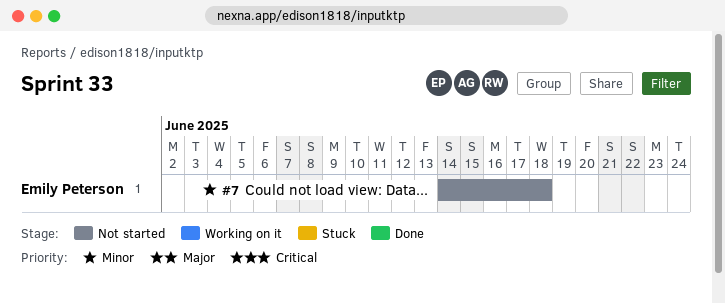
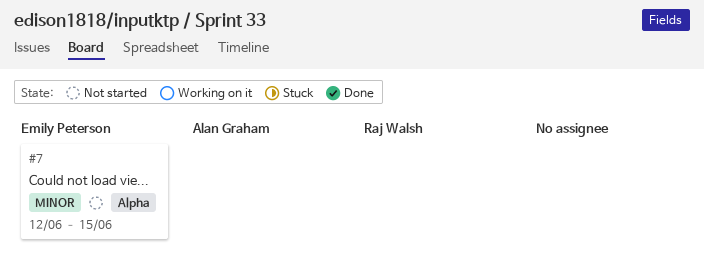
#7, start: Jun 14 -> Jun 12
#7, due: Jun 18 -> Jun 15

